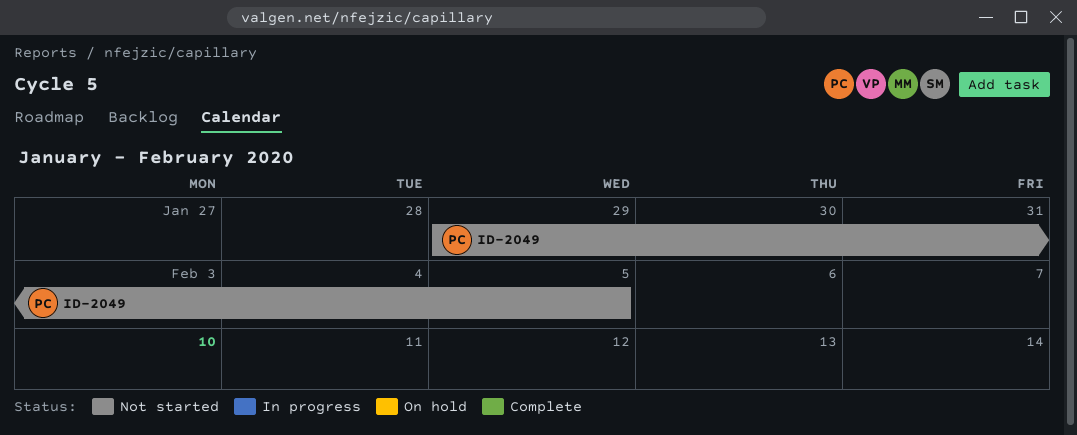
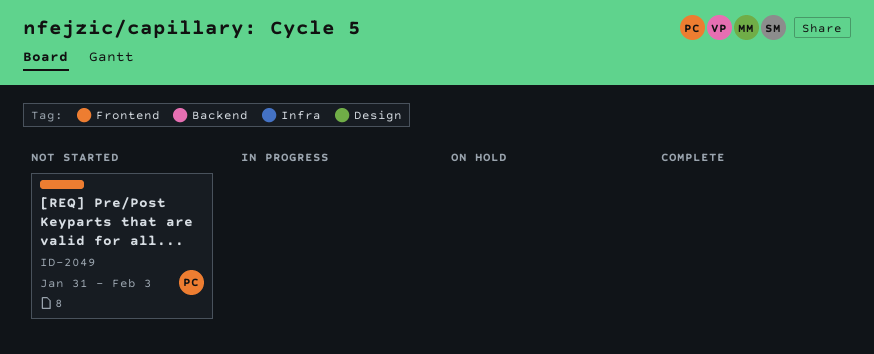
ID-2049, start: Jan 29 -> Jan 31
ID-2049, due: Feb 5 -> Feb 3

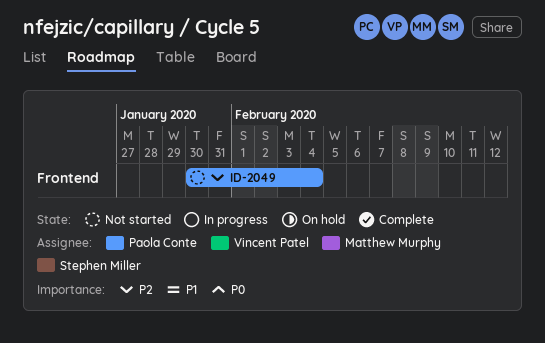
ID-2049, start: Jan 31 -> Jan 30
ID-2049, due: Feb 3 -> Feb 4

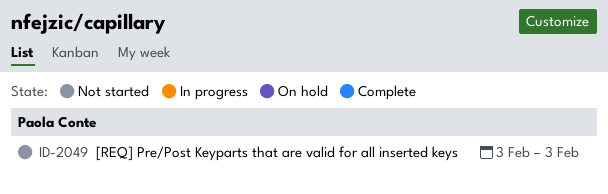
ID-2049, start: Jan 30 -> Feb 3
ID-2049, due: Feb 4 -> Feb 3

